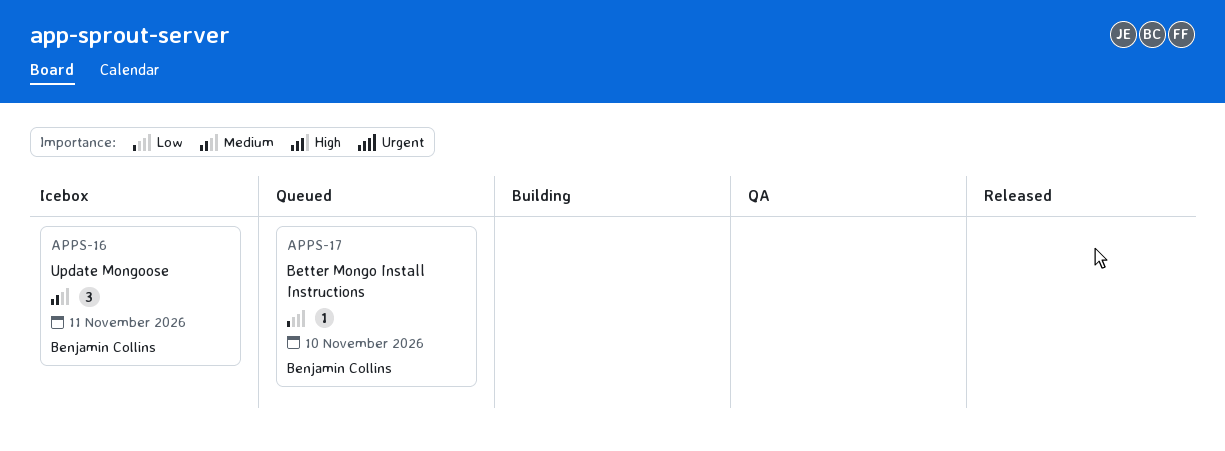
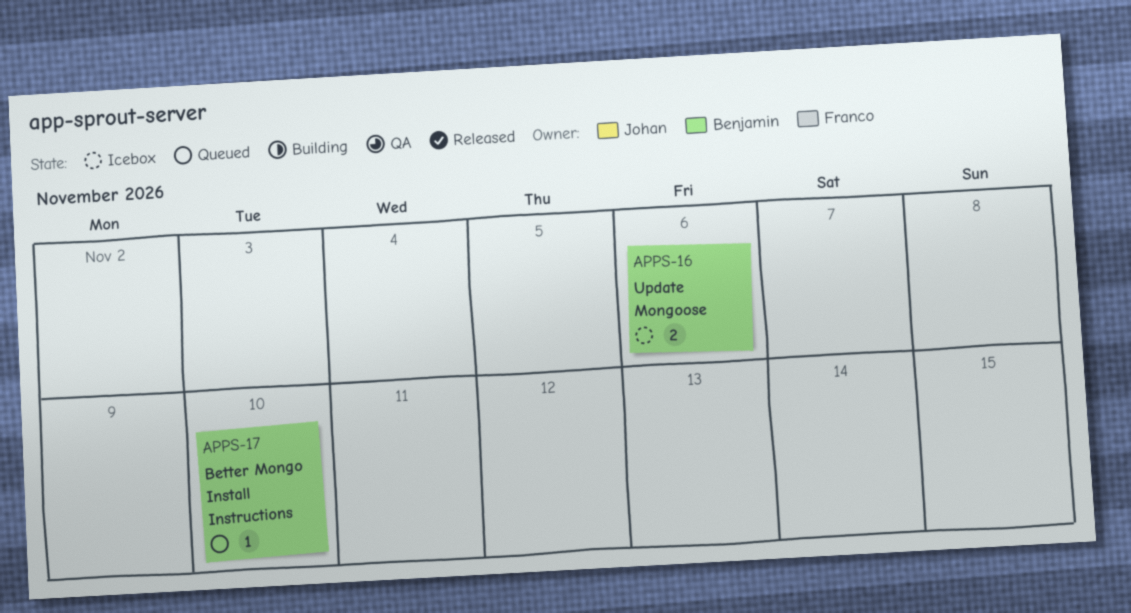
APPS-16, estimate: 3 -> 2
APPS-16, due: Nov 11 -> Nov 6

